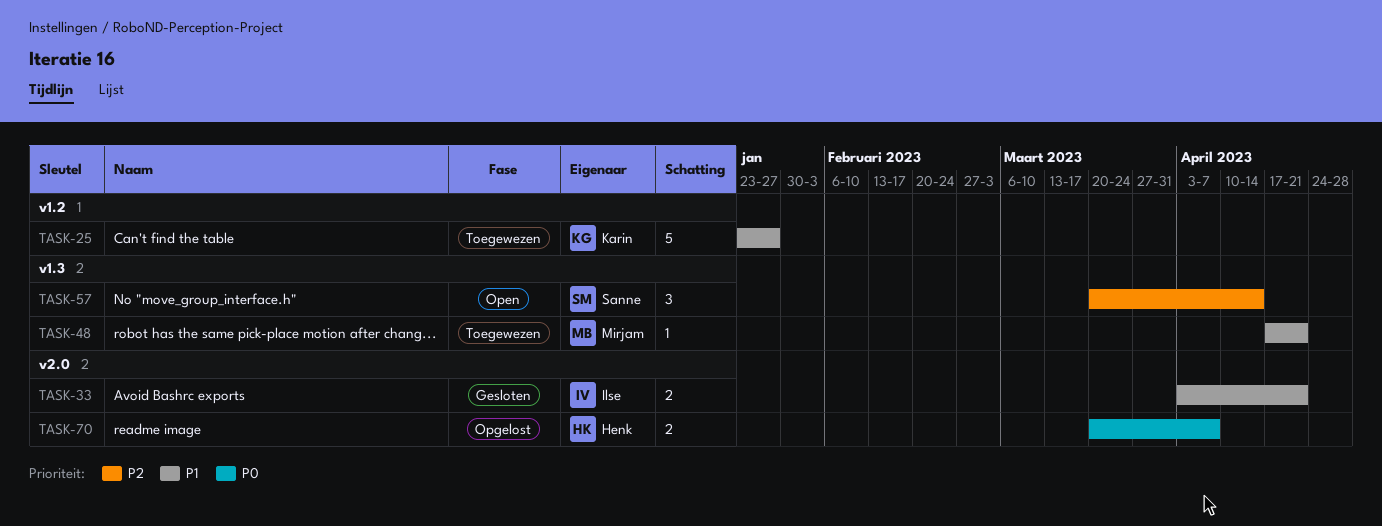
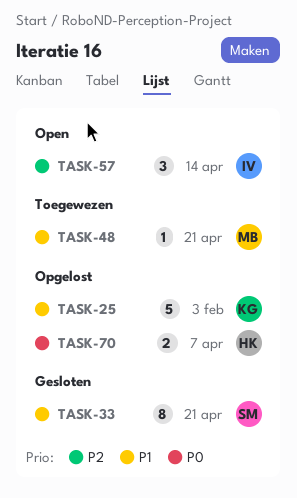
TASK-25, status: Toegewezen -> Opgelost
TASK-25, due: Jan 27 -> Feb 3
TASK-33, owner: Ilse -> Sanne
TASK-33, estimate: 2 -> 8
TASK-57, owner: Sanne -> Ilse

